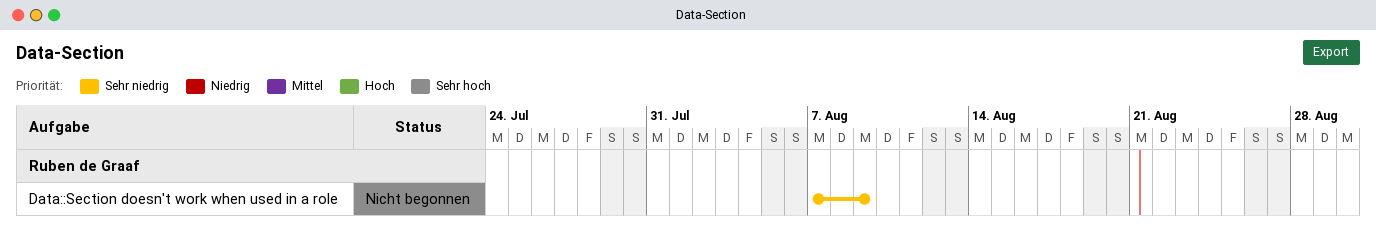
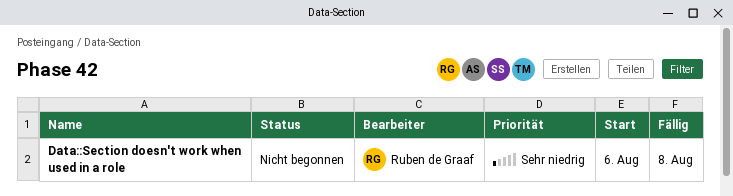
Data::Section doesn't work when used in a role, start: Aug 7 -> Aug 6
Data::Section doesn't work when used in a role, due: Aug 9 -> Aug 8

